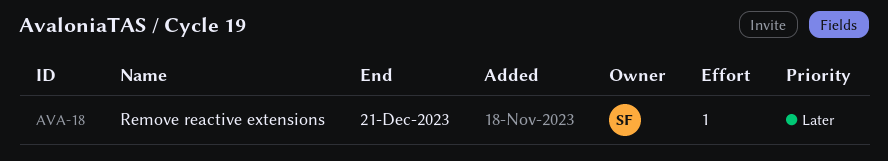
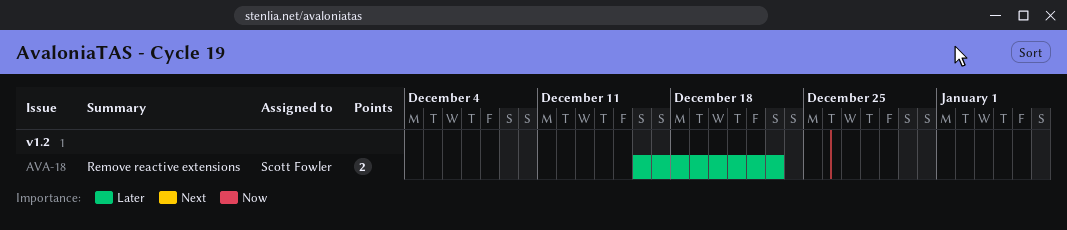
AVA-18, estimate: 1 -> 2
AVA-18, due: Dec 21 -> Dec 23

